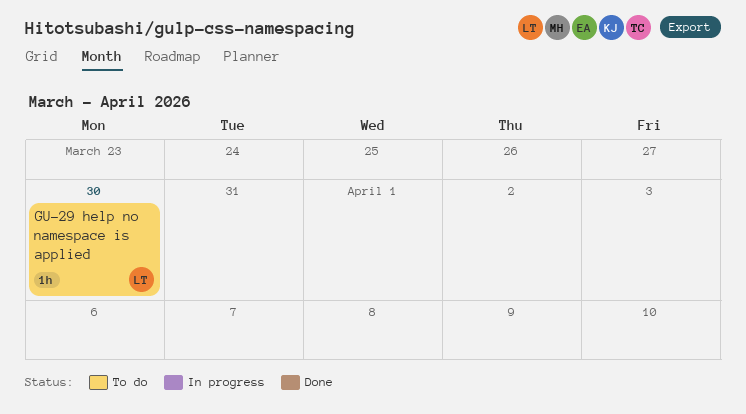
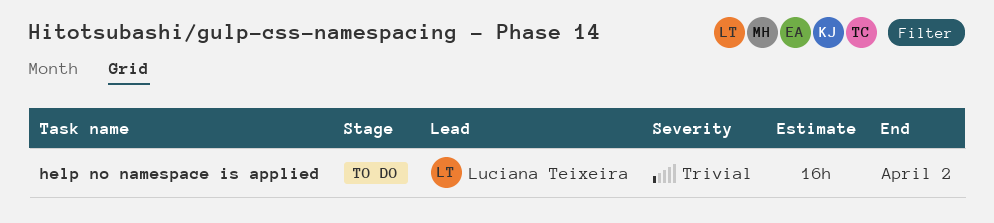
help no namespace is applied, estimate: 1h -> 16h
help no namespace is applied, due: Mar 30 -> Apr 2

